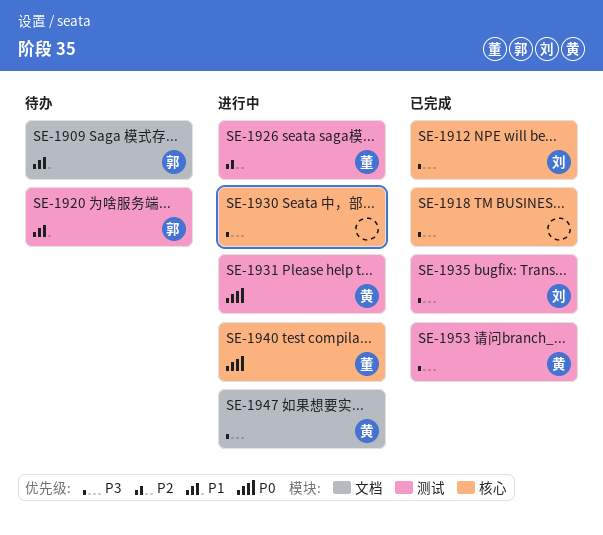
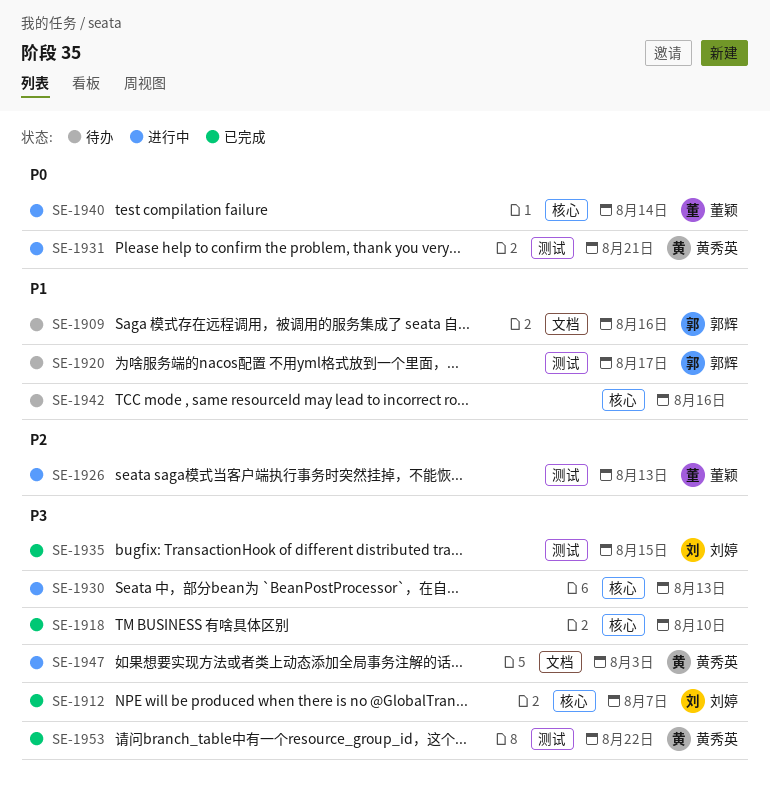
SE-1942: none -> present

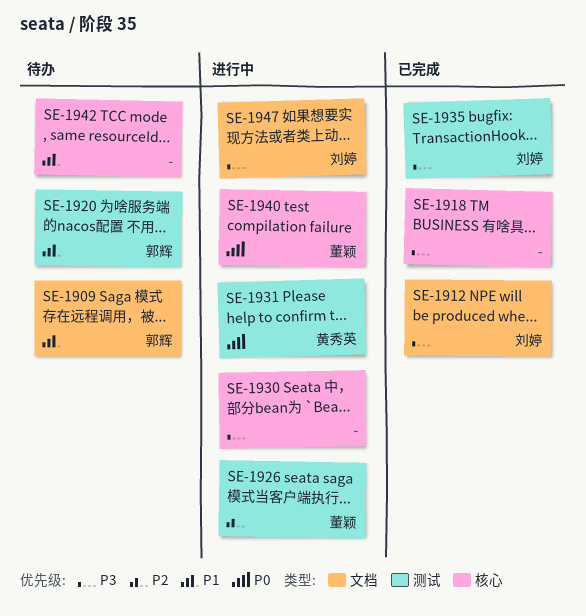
SE-1912, label: 核心 -> 文档
SE-1947, owner: 黄秀英 -> 刘婷
SE-1953: present -> none

